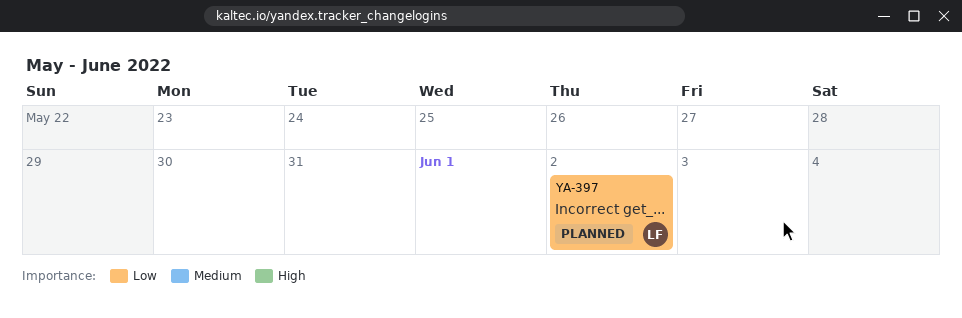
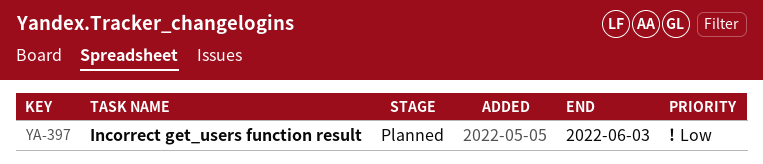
YA-397, due: Jun 2 -> Jun 3

